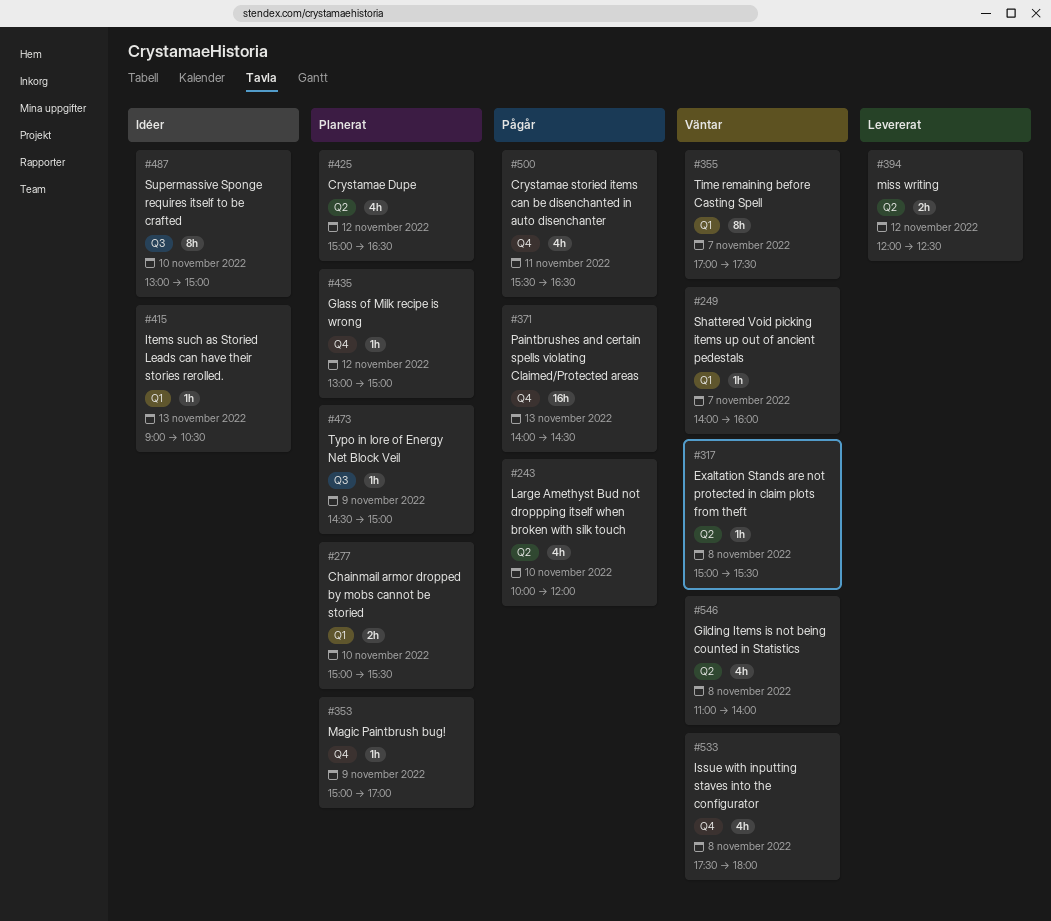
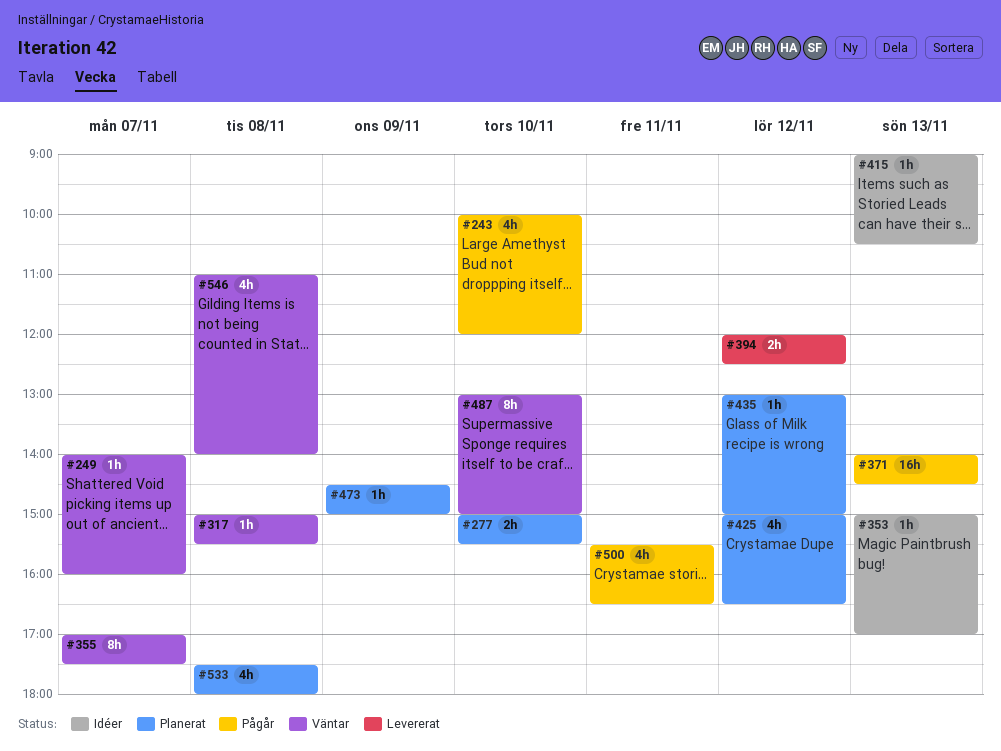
#353, status: Planerat -> Idéer
#353, day: Nov 9 -> Nov 13
#487, status: Idéer -> Väntar
#533, status: Väntar -> Planerat

